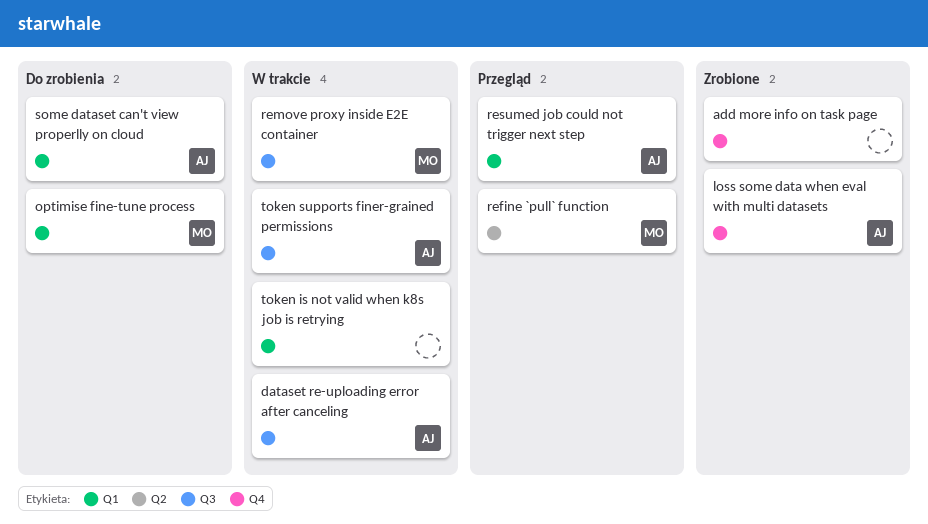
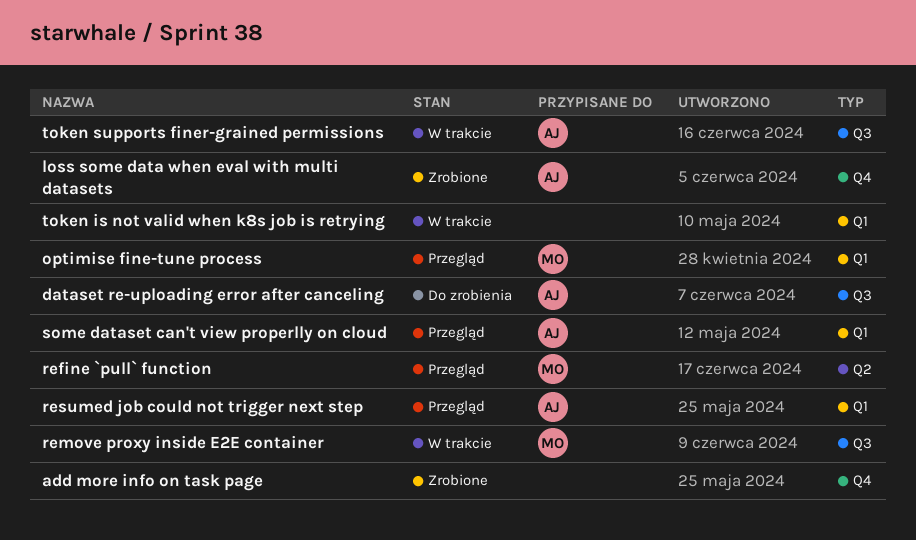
dataset re-uploading error after canceling, status: W trakcie -> Do zrobienia
optimise fine-tune process, status: Do zrobienia -> Przegląd
some dataset can't view properlly on cloud, status: Do zrobienia -> Przegląd

